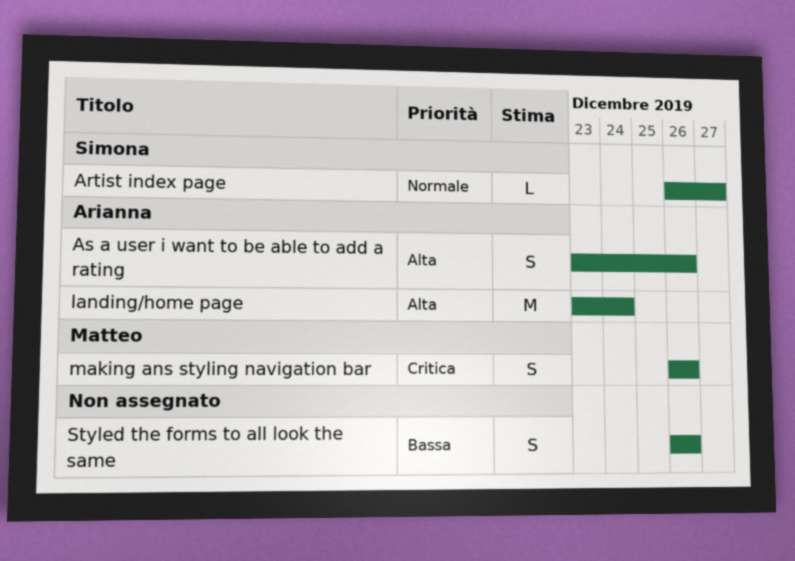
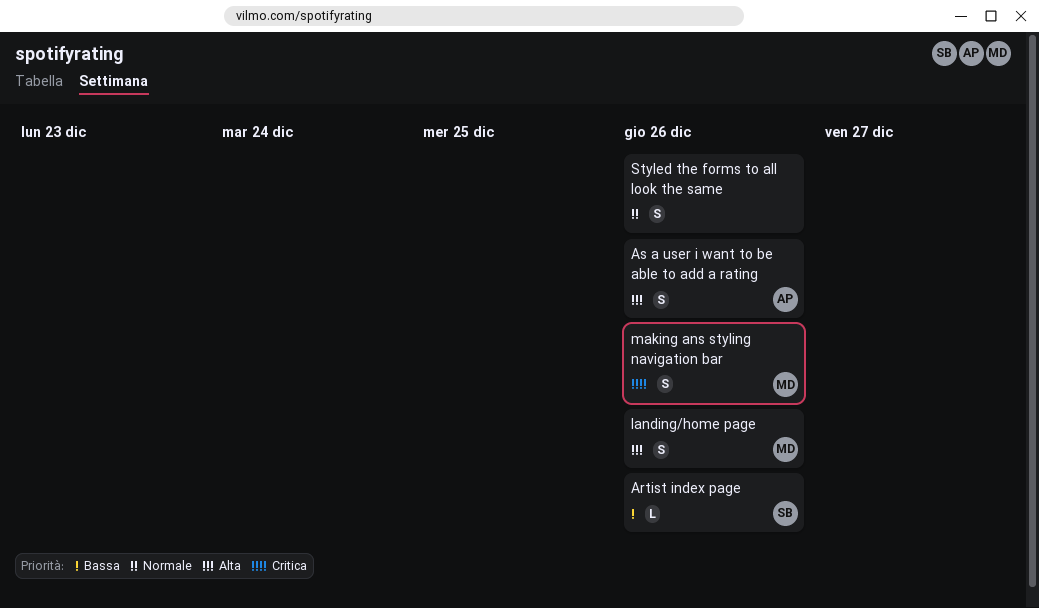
Artist index page, priority: Normale -> Bassa
Artist index page, due: Dec 27 -> Dec 26
landing/home page, owner: Arianna -> Matteo
landing/home page, estimate: M -> S
landing/home page, due: Dec 24 -> Dec 26
Styled the forms to all look the same, priority: Bassa -> Normale

